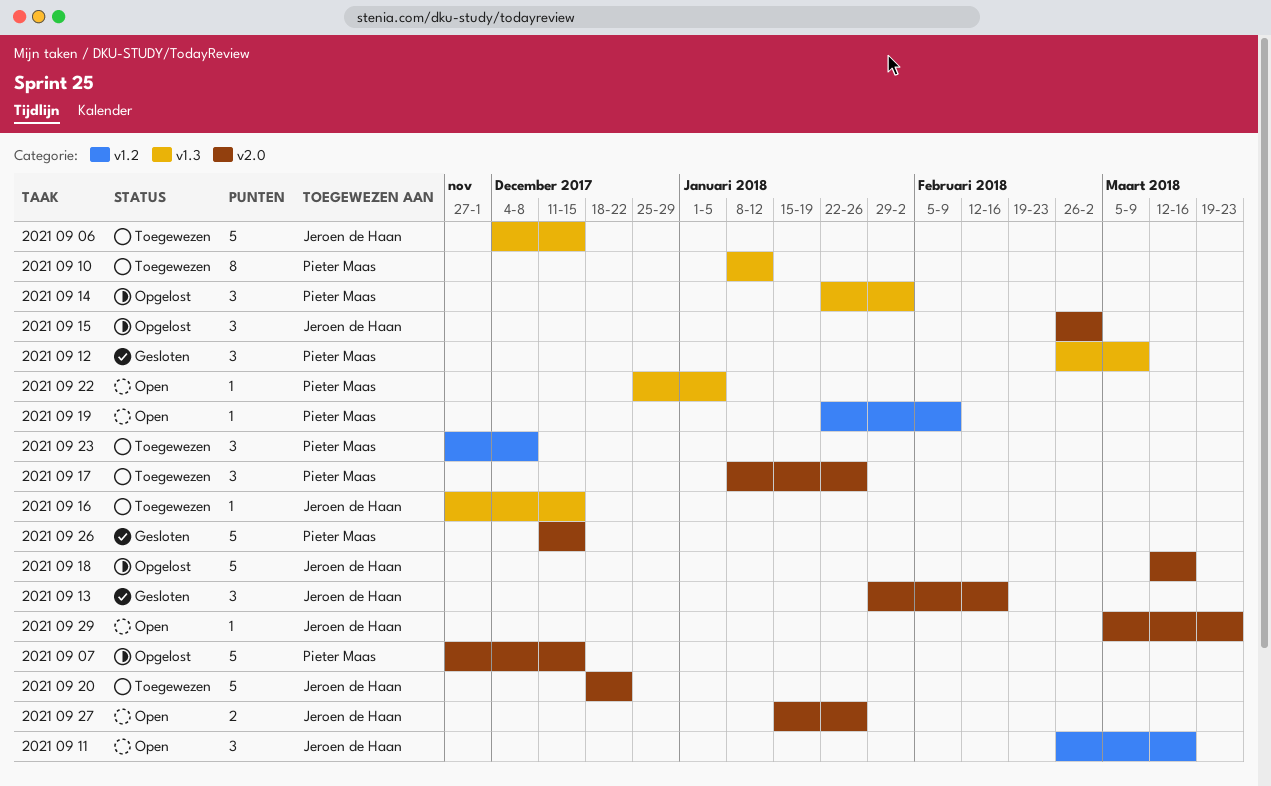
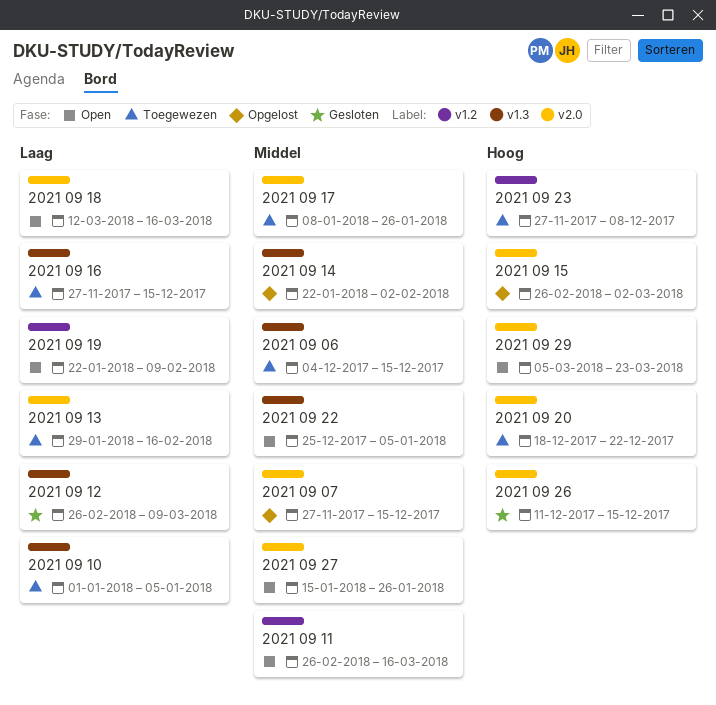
2021 09 10, start: Jan 8 -> Jan 1
2021 09 10, due: Jan 12 -> Jan 5
2021 09 13, status: Gesloten -> Toegewezen
2021 09 18, status: Opgelost -> Open

